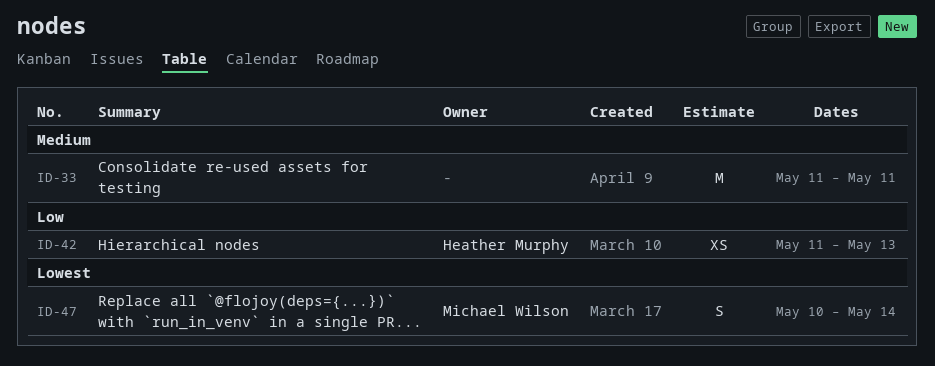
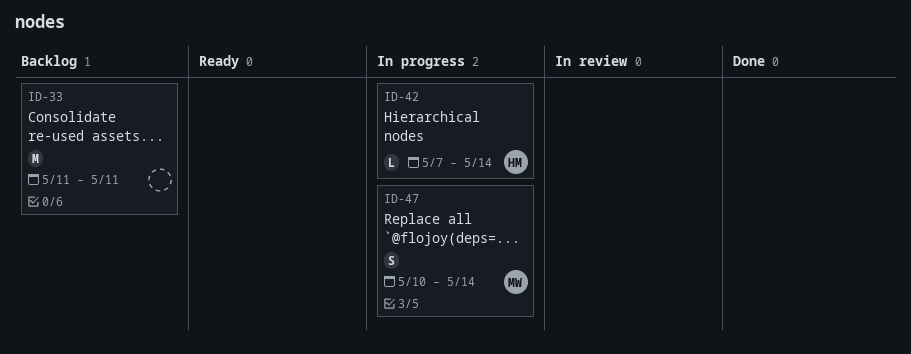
ID-42, estimate: XS -> L
ID-42, start: May 11 -> May 7
ID-42, due: May 13 -> May 14

